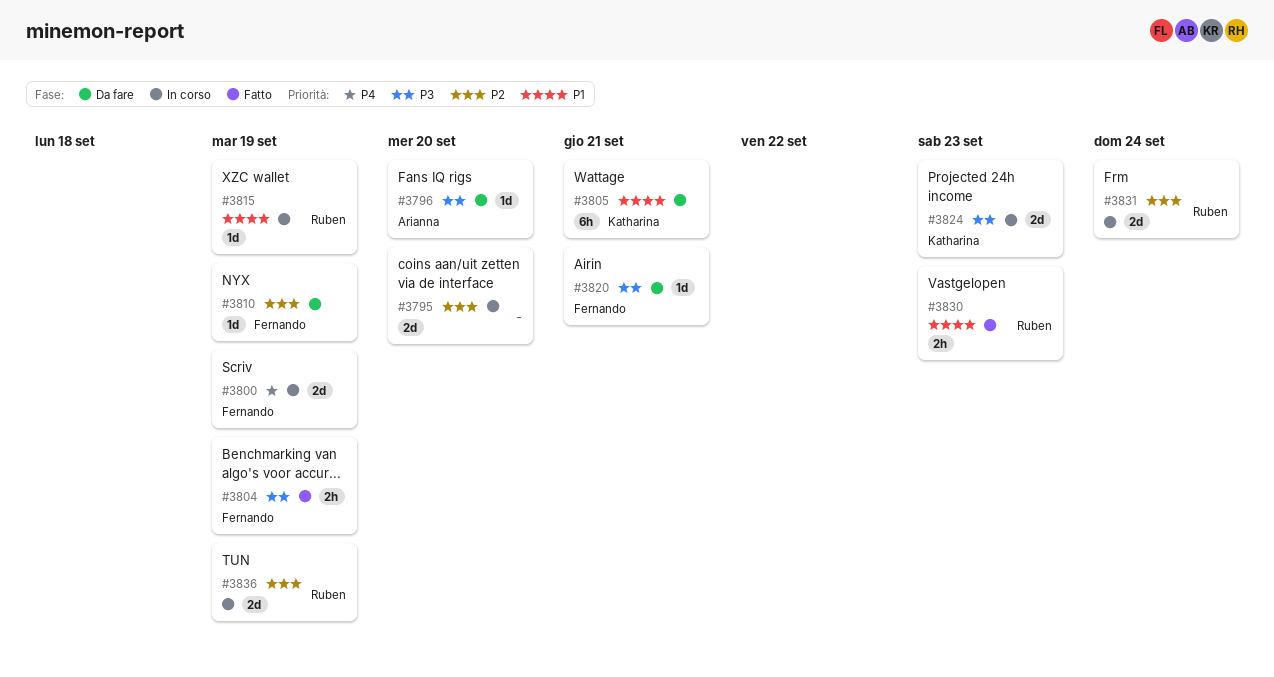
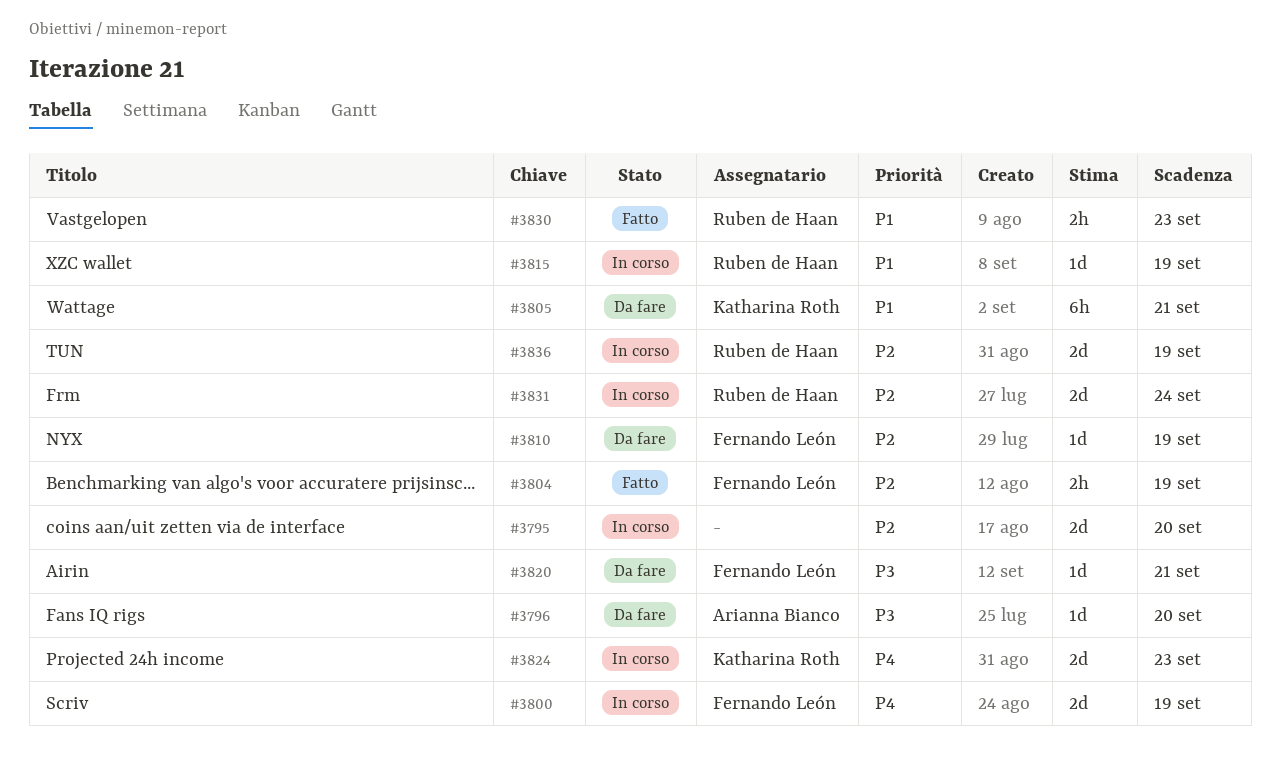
#3804, priority: P3 -> P2
#3824, priority: P3 -> P4

